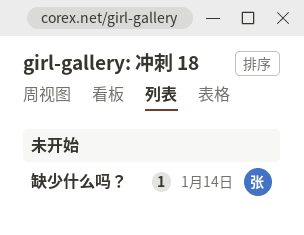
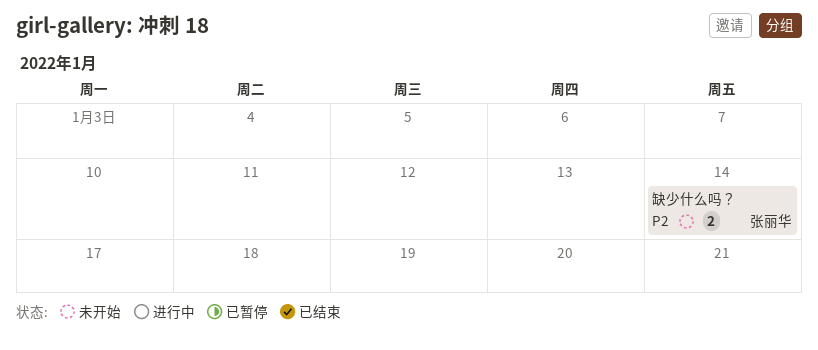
缺少什么吗？, estimate: 1 -> 2

